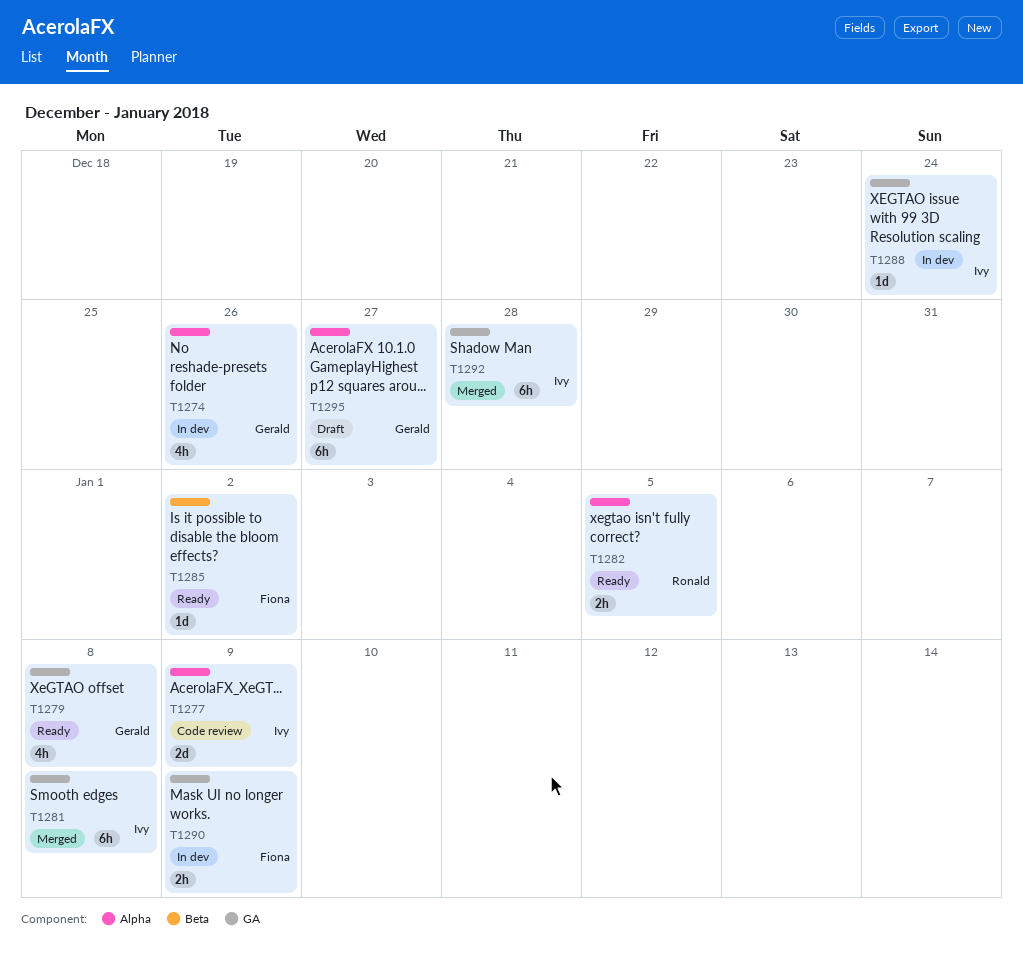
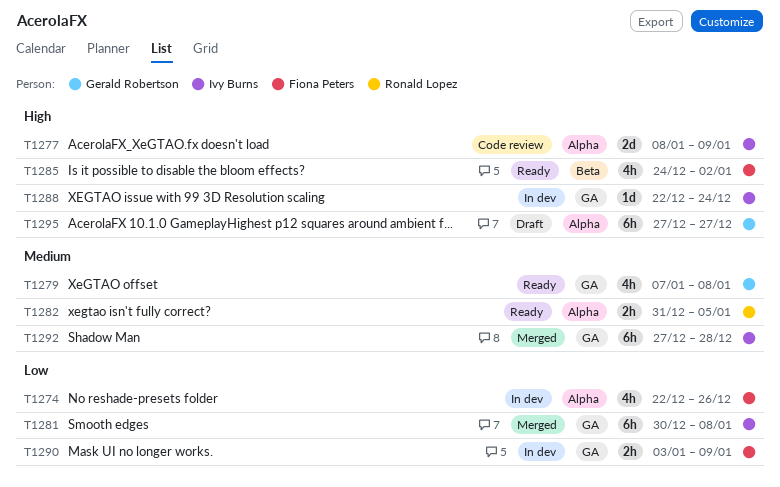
T1274, owner: Gerald Robertson -> Fiona Peters
T1285, estimate: 1d -> 4h

